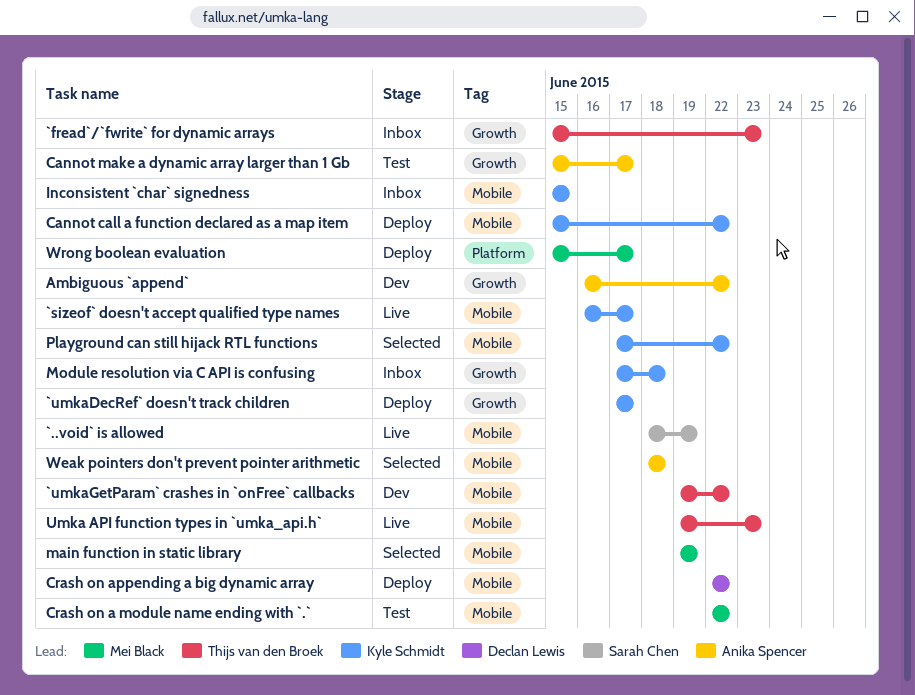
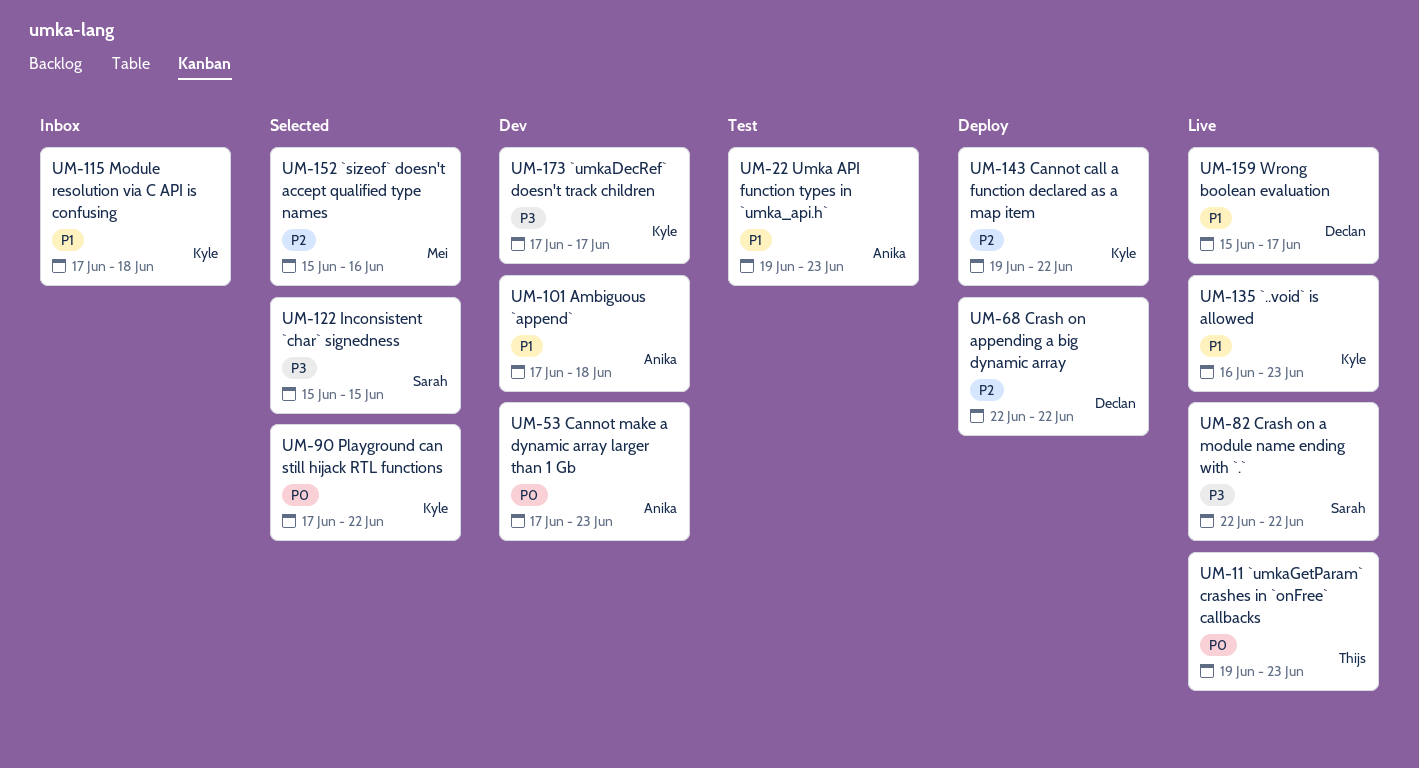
`..void` is allowed, owner: Sarah Chen -> Kyle Schmidt
`..void` is allowed, start: Jun 18 -> Jun 16
`..void` is allowed, due: Jun 19 -> Jun 23
`fread`/`fwrite` for dynamic arrays: present -> none
`sizeof` doesn't accept qualified type names, status: Live -> Selected
`sizeof` doesn't accept qualified type names, owner: Kyle Schmidt -> Mei Black
`sizeof` doesn't accept qualified type names, start: Jun 16 -> Jun 15
`sizeof` doesn't accept qualified type names, due: Jun 17 -> Jun 16
`umkaDecRef` doesn't track children, status: Deploy -> Dev
`umkaGetParam` crashes in `onFree` callbacks, status: Dev -> Live
`umkaGetParam` crashes in `onFree` callbacks, due: Jun 22 -> Jun 23
Ambiguous `append`, start: Jun 16 -> Jun 17
Ambiguous `append`, due: Jun 22 -> Jun 18
Cannot call a function declared as a map item, start: Jun 15 -> Jun 19
Cannot make a dynamic array larger than 1 Gb, status: Test -> Dev
Cannot make a dynamic array larger than 1 Gb, start: Jun 15 -> Jun 17
Cannot make a dynamic array larger than 1 Gb, due: Jun 17 -> Jun 23
Crash on a module name ending with `.`, status: Test -> Live
Crash on a module name ending with `.`, owner: Mei Black -> Sarah Chen
Inconsistent `char` signedness, status: Inbox -> Selected
Inconsistent `char` signedness, owner: Kyle Schmidt -> Sarah Chen
main function in static library: present -> none
Umka API function types in `umka_api.h`, status: Live -> Test
Umka API function types in `umka_api.h`, owner: Thijs van den Broek -> Anika Spencer
Weak pointers don't prevent pointer arithmetic: present -> none
Wrong boolean evaluation, status: Deploy -> Live
Wrong boolean evaluation, owner: Mei Black -> Declan Lewis

